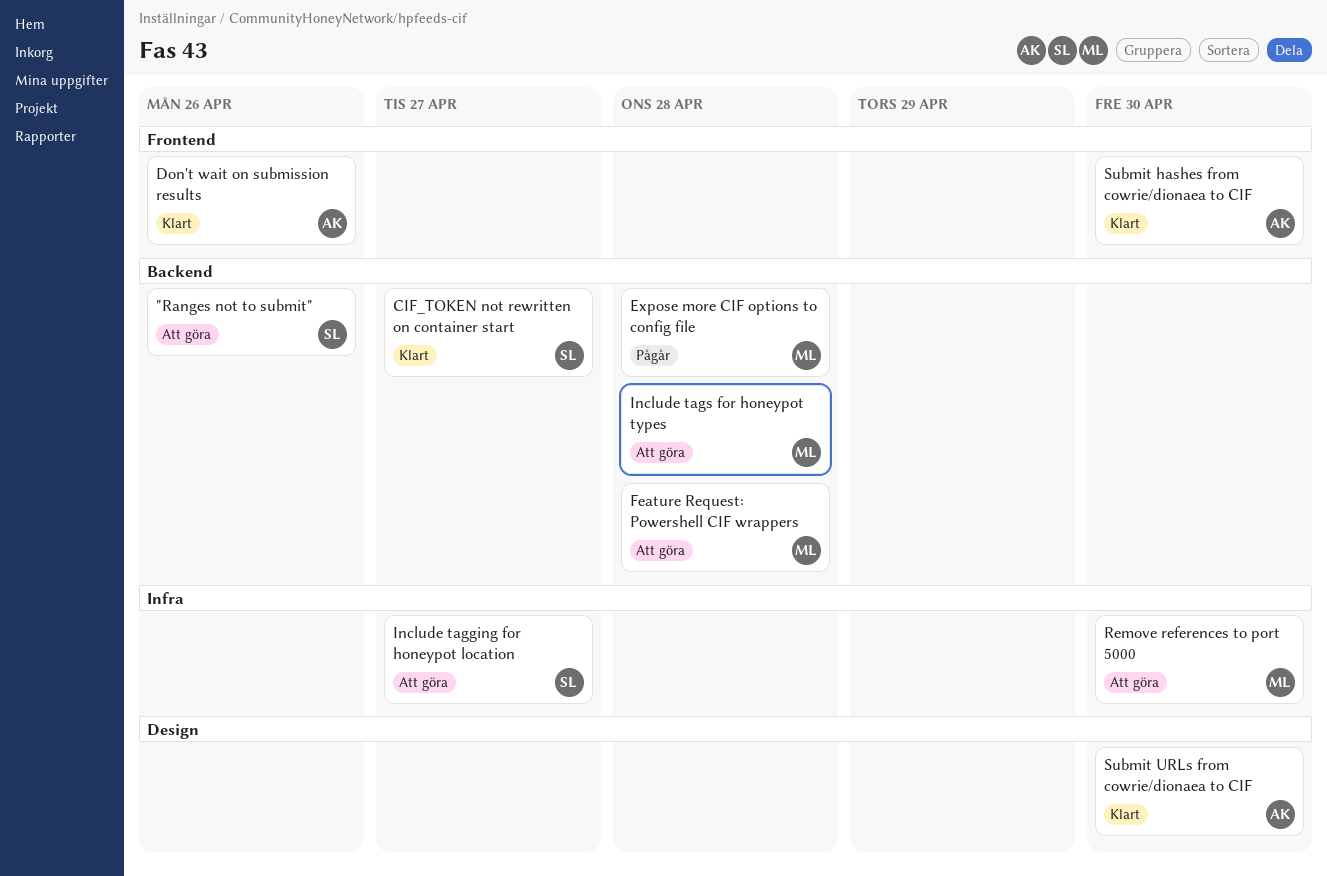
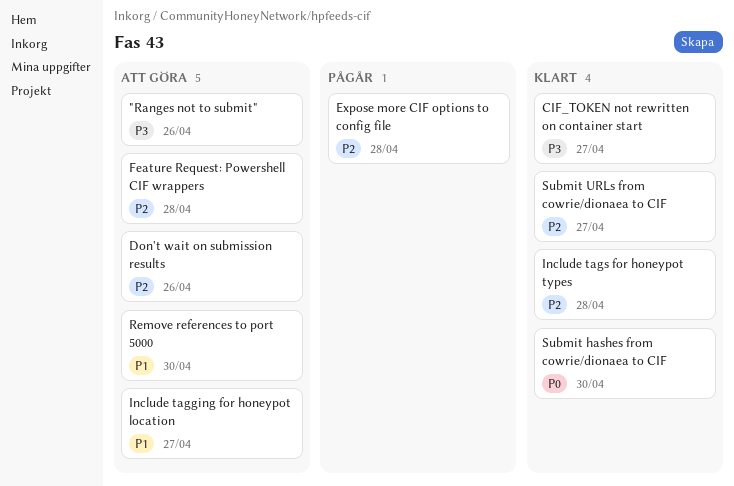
Don't wait on submission results, status: Klart -> Att göra
Include tags for honeypot types, status: Att göra -> Klart
Submit URLs from cowrie/dionaea to CIF, due: Apr 30 -> Apr 27

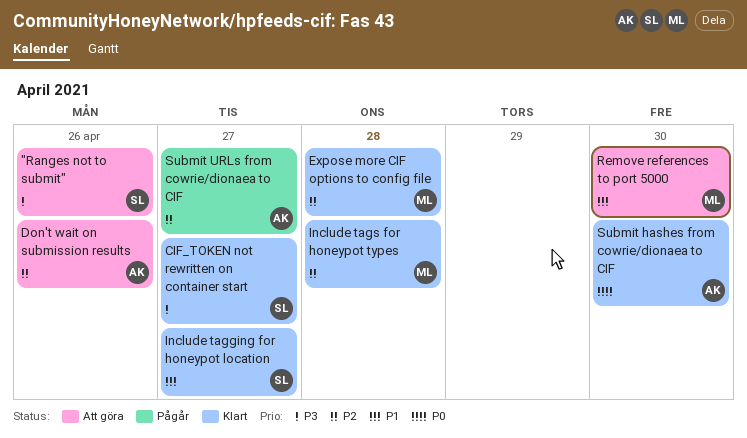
Expose more CIF options to config file, status: Pågår -> Klart
Feature Request: Powershell CIF wrappers: present -> none
Include tagging for honeypot location, status: Att göra -> Klart
Submit URLs from cowrie/dionaea to CIF, status: Klart -> Pågår

